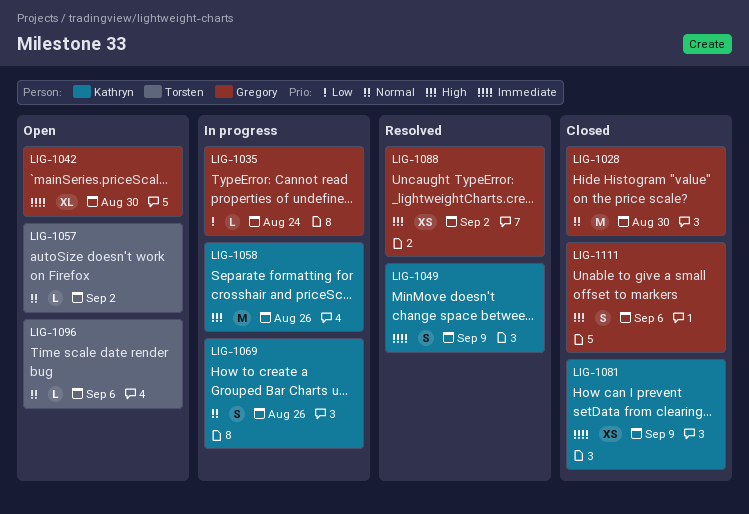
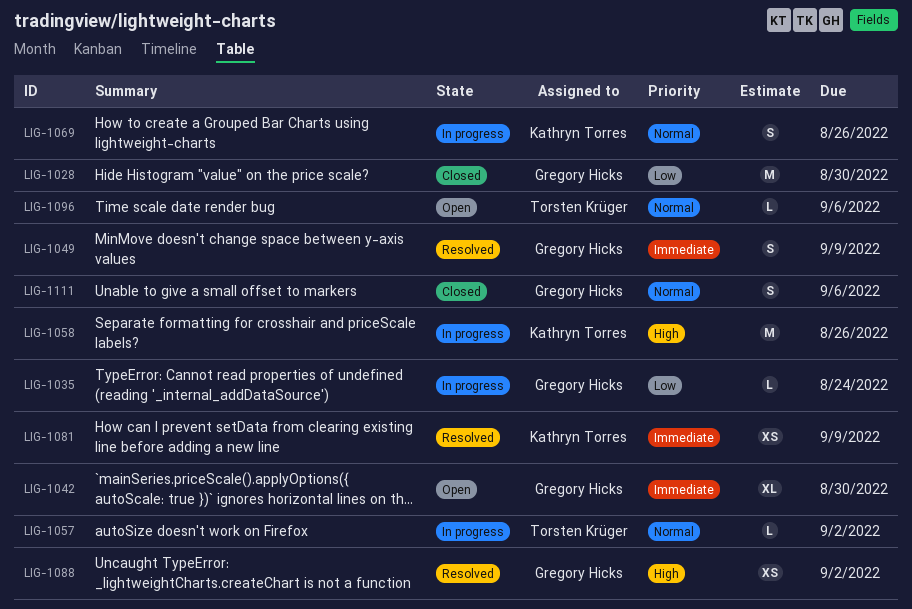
LIG-1028, priority: Normal -> Low
LIG-1049, owner: Kathryn Torres -> Gregory Hicks
LIG-1057, status: Open -> In progress
LIG-1081, status: Closed -> Resolved
LIG-1111, priority: High -> Normal

